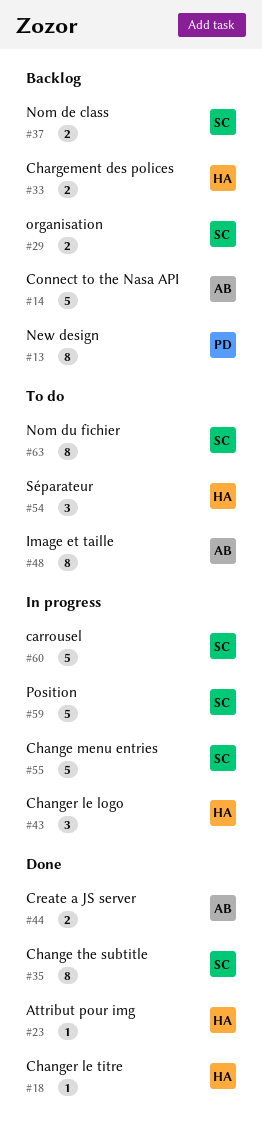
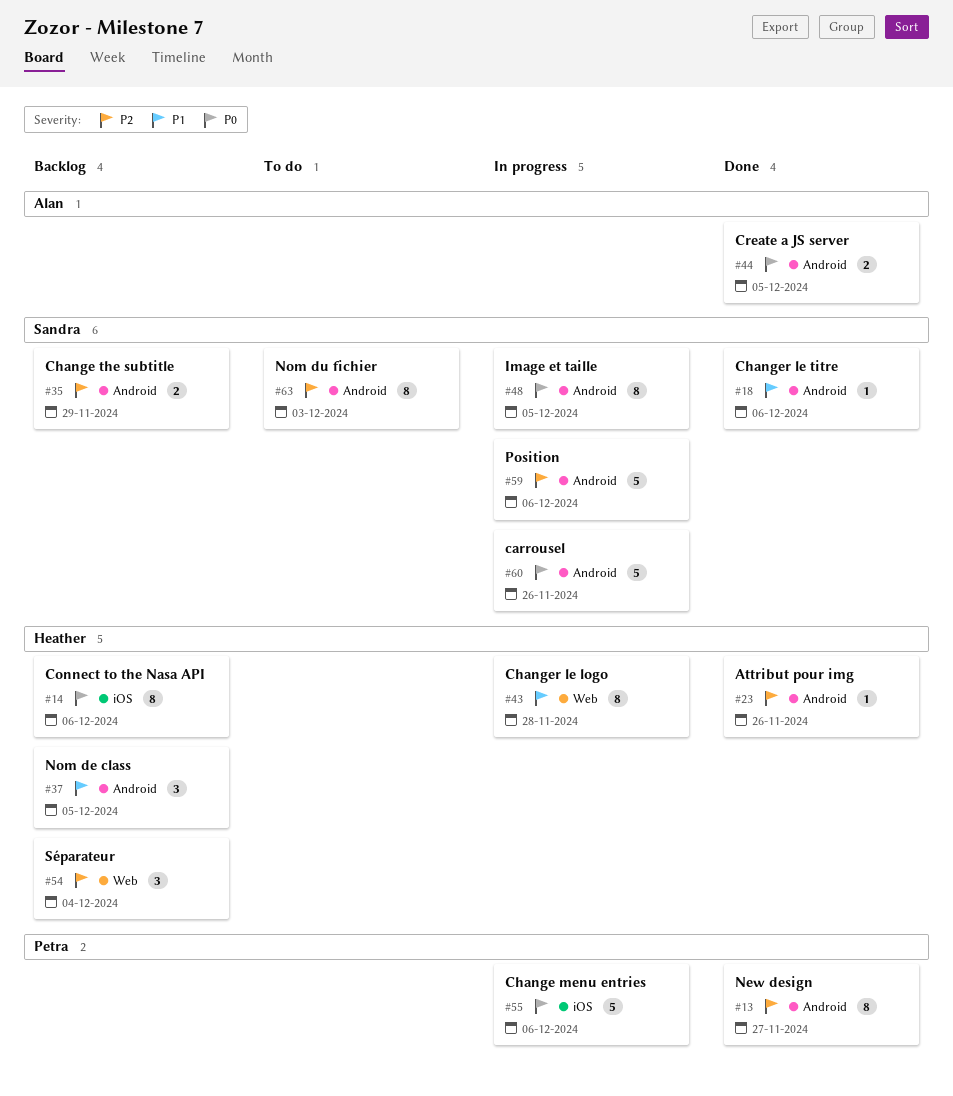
#13, status: Backlog -> Done
#14, owner: Alan -> Heather
#14, estimate: 5 -> 8
#18, owner: Heather -> Sandra
#29: present -> none
#33: present -> none
#35, status: Done -> Backlog
#35, estimate: 8 -> 2
#37, owner: Sandra -> Heather
#37, estimate: 2 -> 3
#43, estimate: 3 -> 8
#48, status: To do -> In progress
#48, owner: Alan -> Sandra
#54, status: To do -> Backlog
#55, owner: Sandra -> Petra

